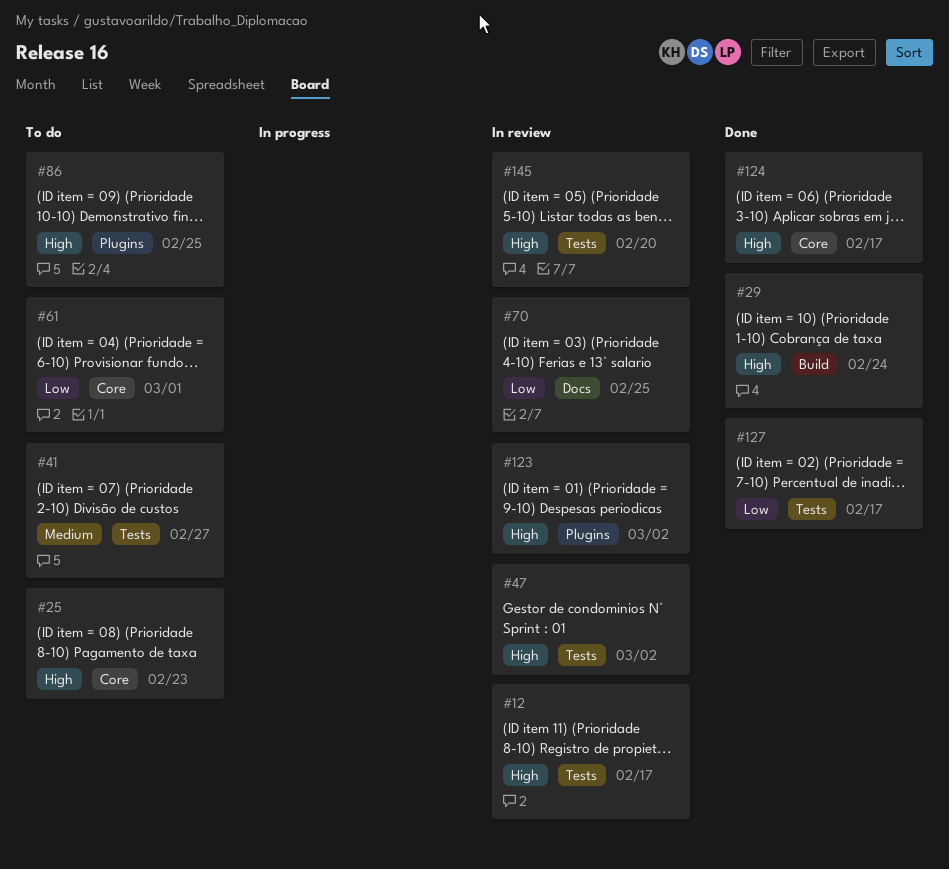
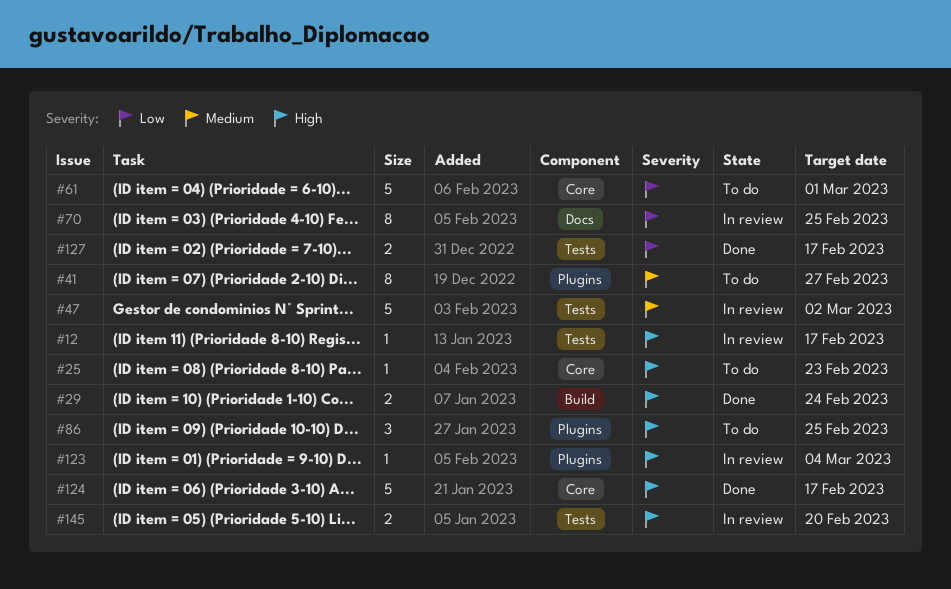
#41, label: Tests -> Plugins
#47, priority: High -> Medium
#123, due: Mar 2 -> Mar 4

